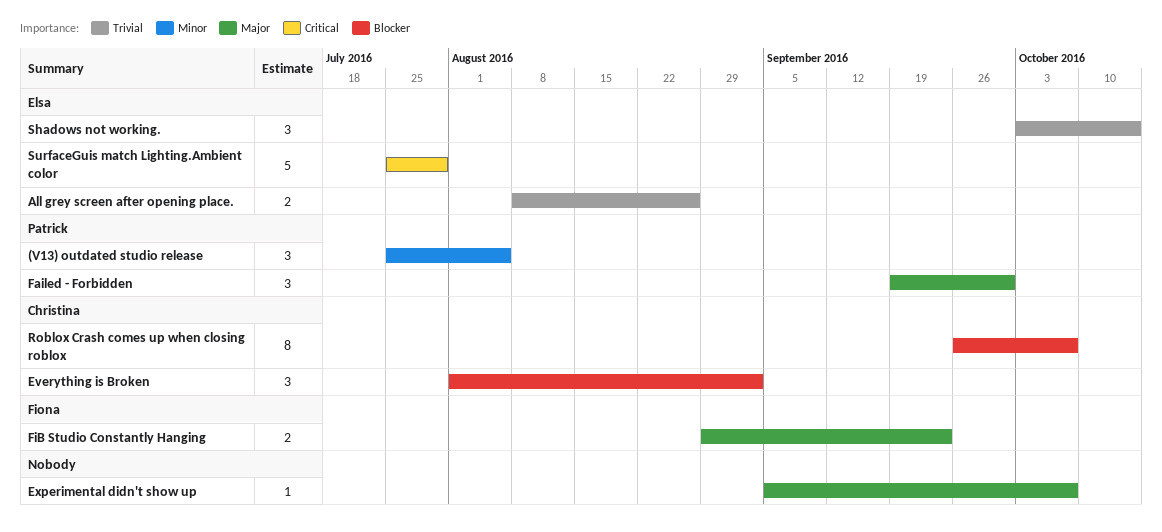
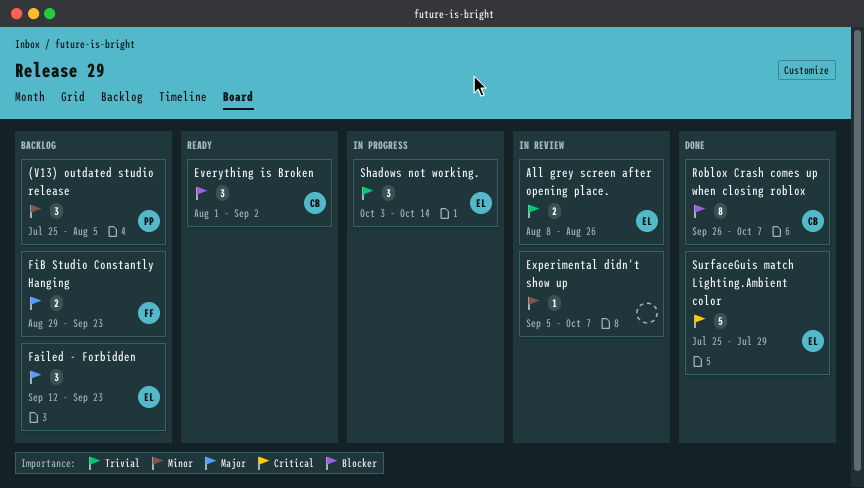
Experimental didn't show up, priority: Major -> Minor
Failed - Forbidden, owner: Patrick -> Elsa
Failed - Forbidden, start: Sep 19 -> Sep 12
Failed - Forbidden, due: Sep 30 -> Sep 23

